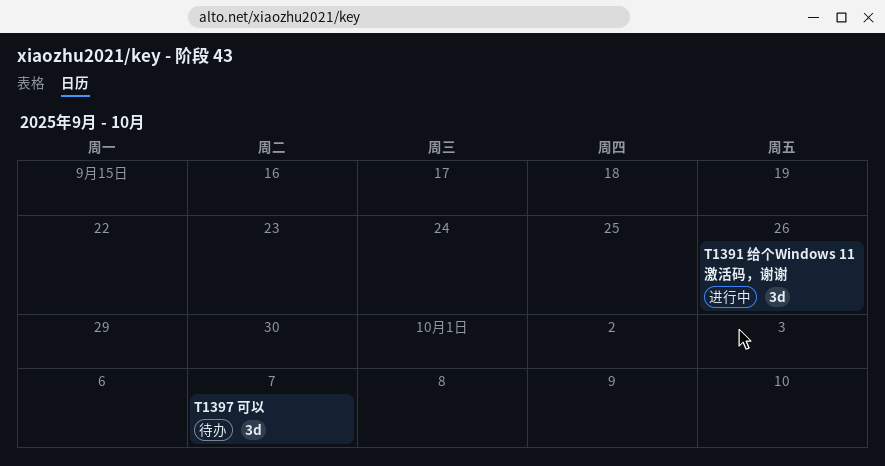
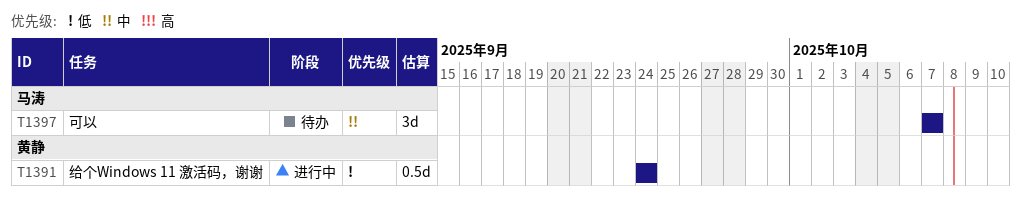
T1391, estimate: 3d -> 0.5d
T1391, due: Sep 26 -> Sep 24

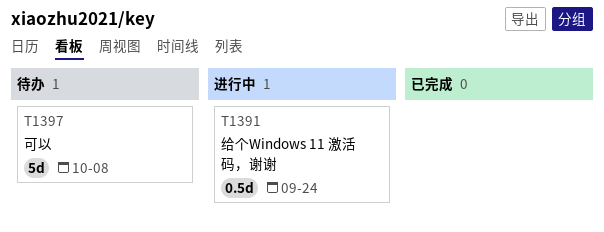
T1397, estimate: 3d -> 5d
T1397, due: Oct 7 -> Oct 8

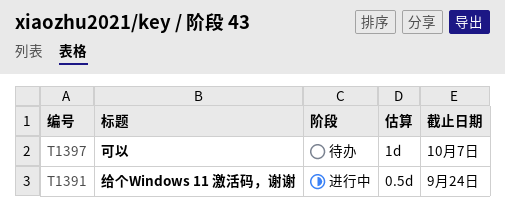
T1397, estimate: 5d -> 1d
T1397, due: Oct 8 -> Oct 7

